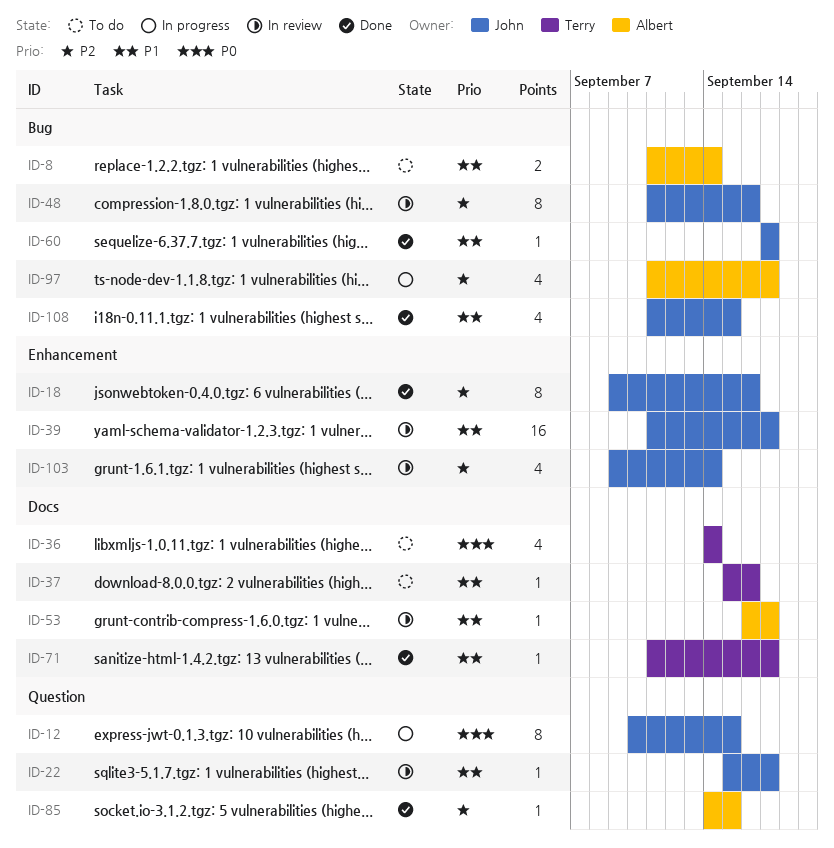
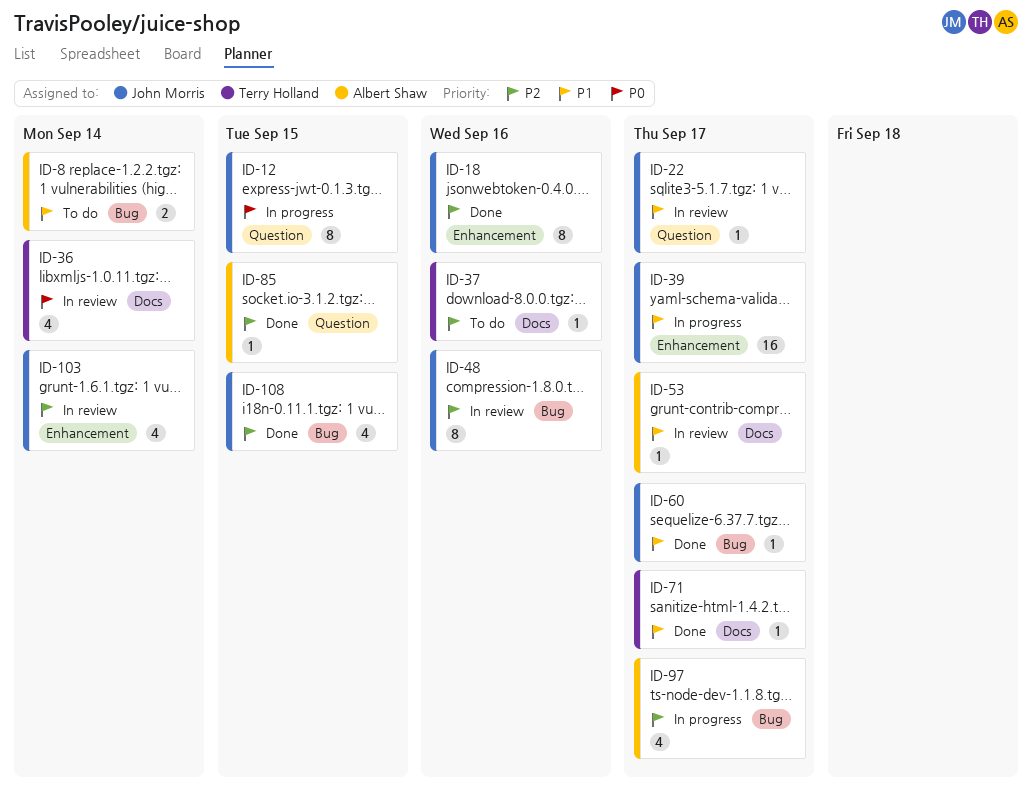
ID-36, status: To do -> In review
ID-37, priority: P1 -> P2
ID-39, status: In review -> In progress
ID-108, priority: P1 -> P2

